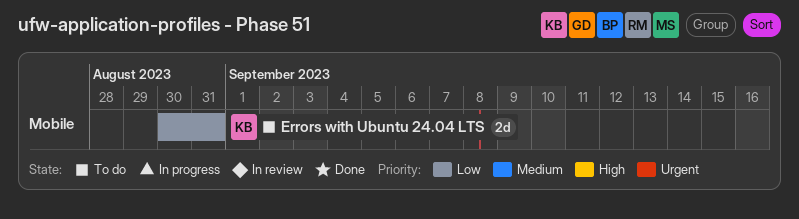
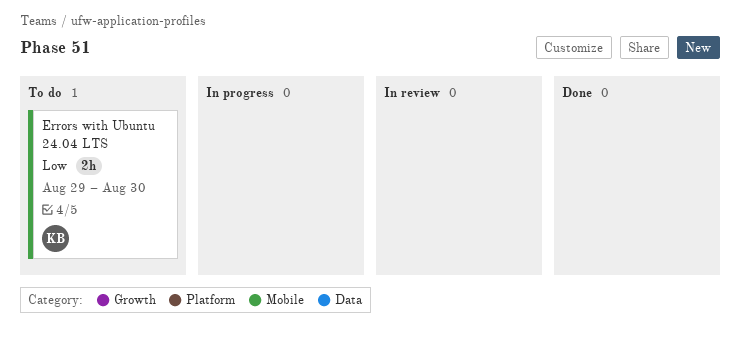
Errors with Ubuntu 24.04 LTS, estimate: 2d -> 2h
Errors with Ubuntu 24.04 LTS, start: Aug 30 -> Aug 29
Errors with Ubuntu 24.04 LTS, due: Aug 31 -> Aug 30

